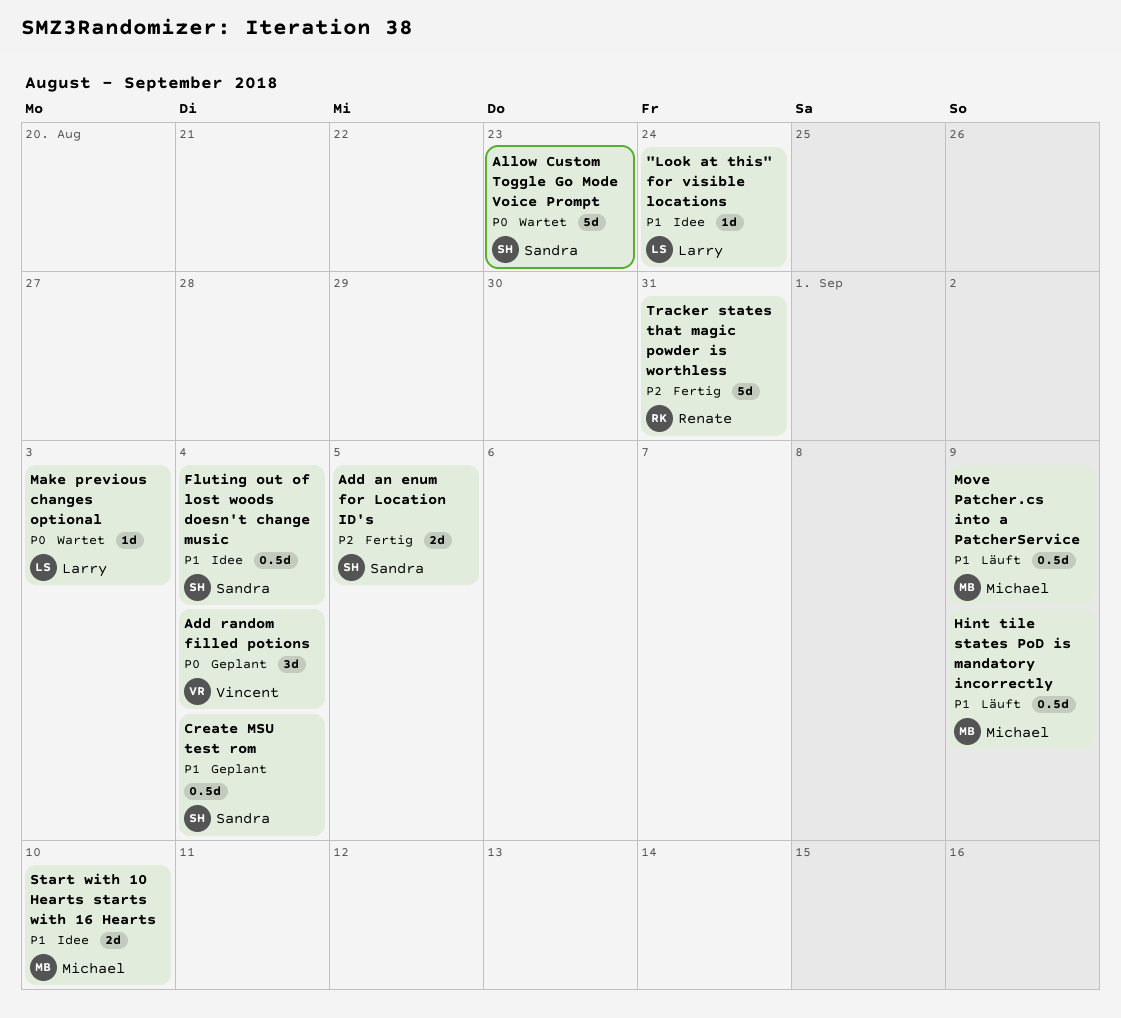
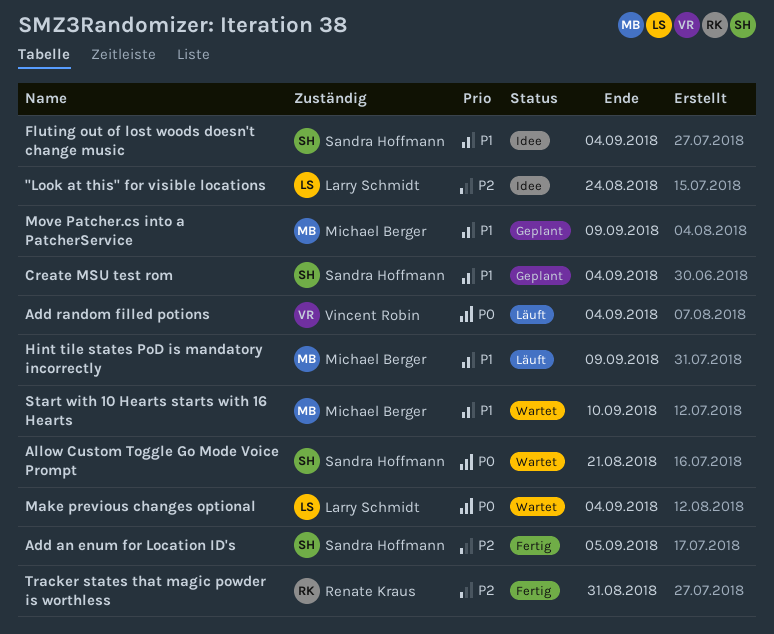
"Look at this" for visible locations, priority: P1 -> P2
Add random filled potions, status: Geplant -> Läuft
Allow Custom Toggle Go Mode Voice Prompt, due: Aug 23 -> Aug 21
Make previous changes optional, due: Sep 3 -> Sep 4
Move Patcher.cs into a PatcherService, status: Läuft -> Geplant
Start with 10 Hearts starts with 16 Hearts, status: Idee -> Wartet

